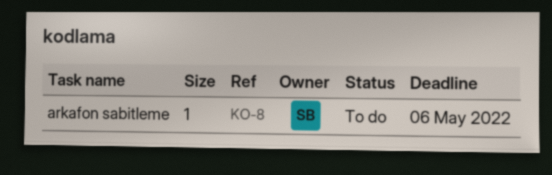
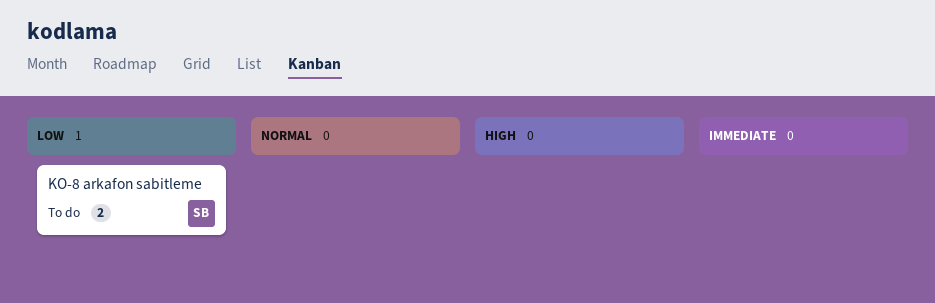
KO-8, estimate: 1 -> 2

